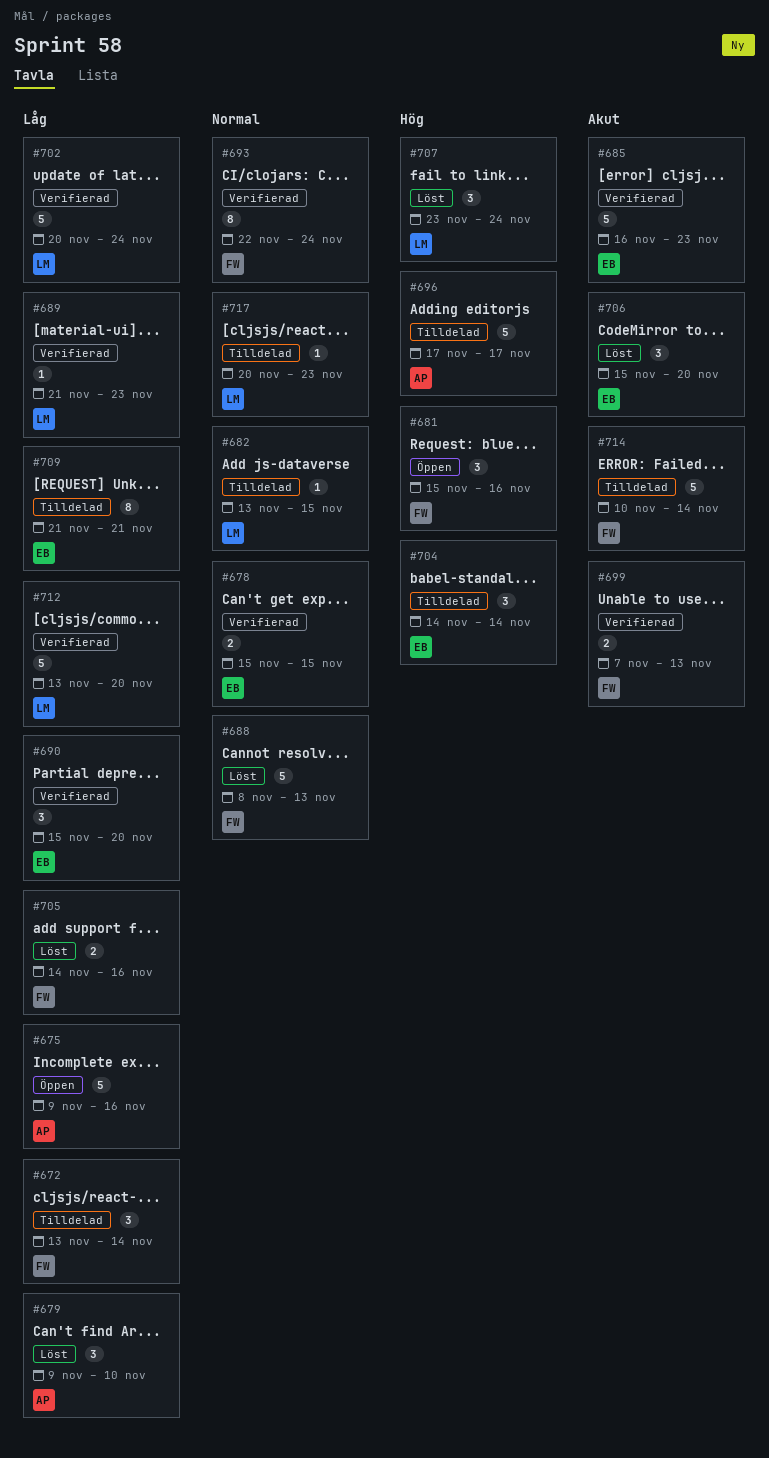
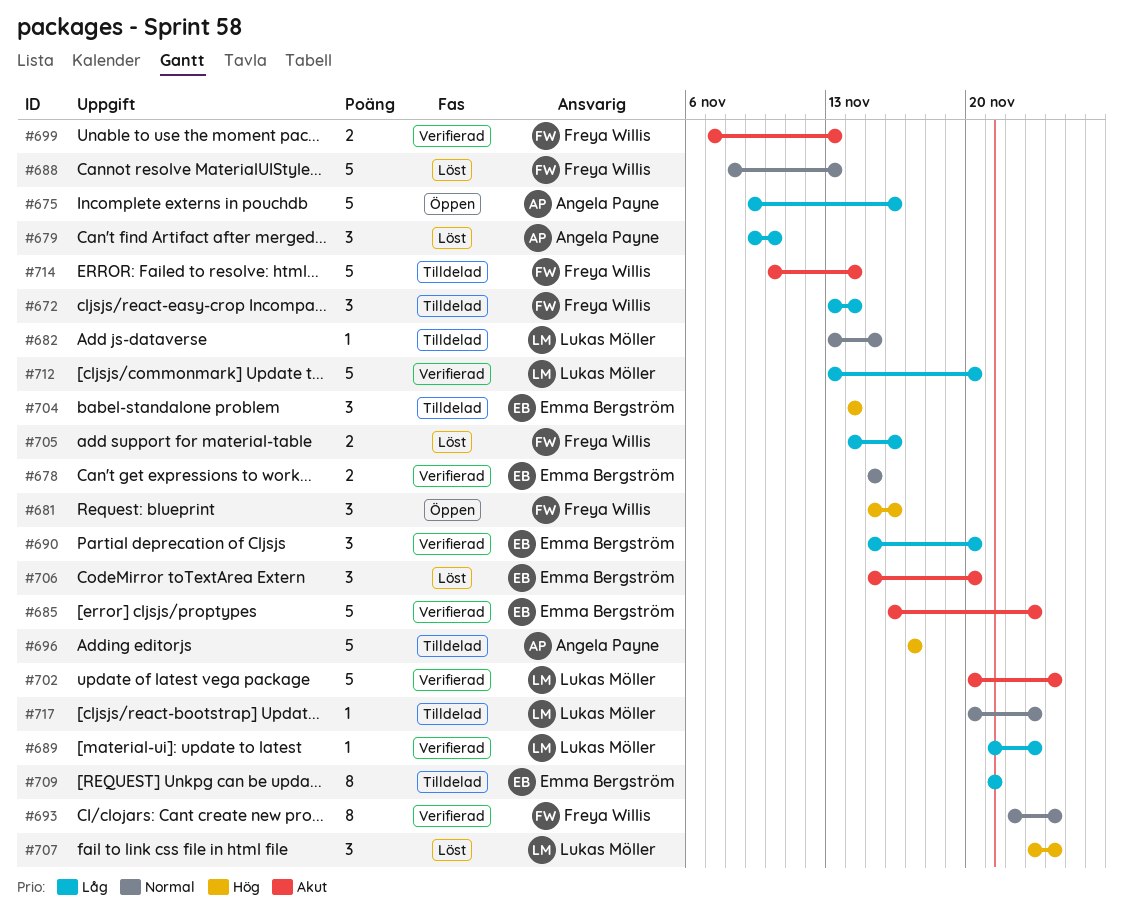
#702, priority: Låg -> Akut

